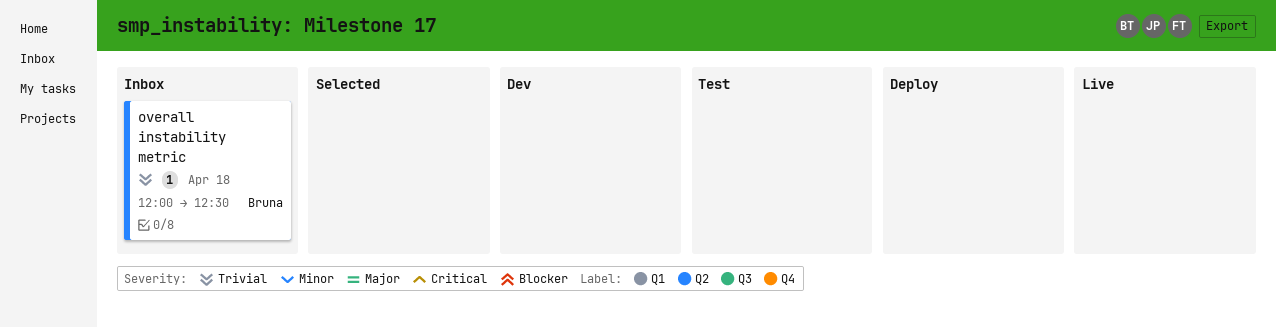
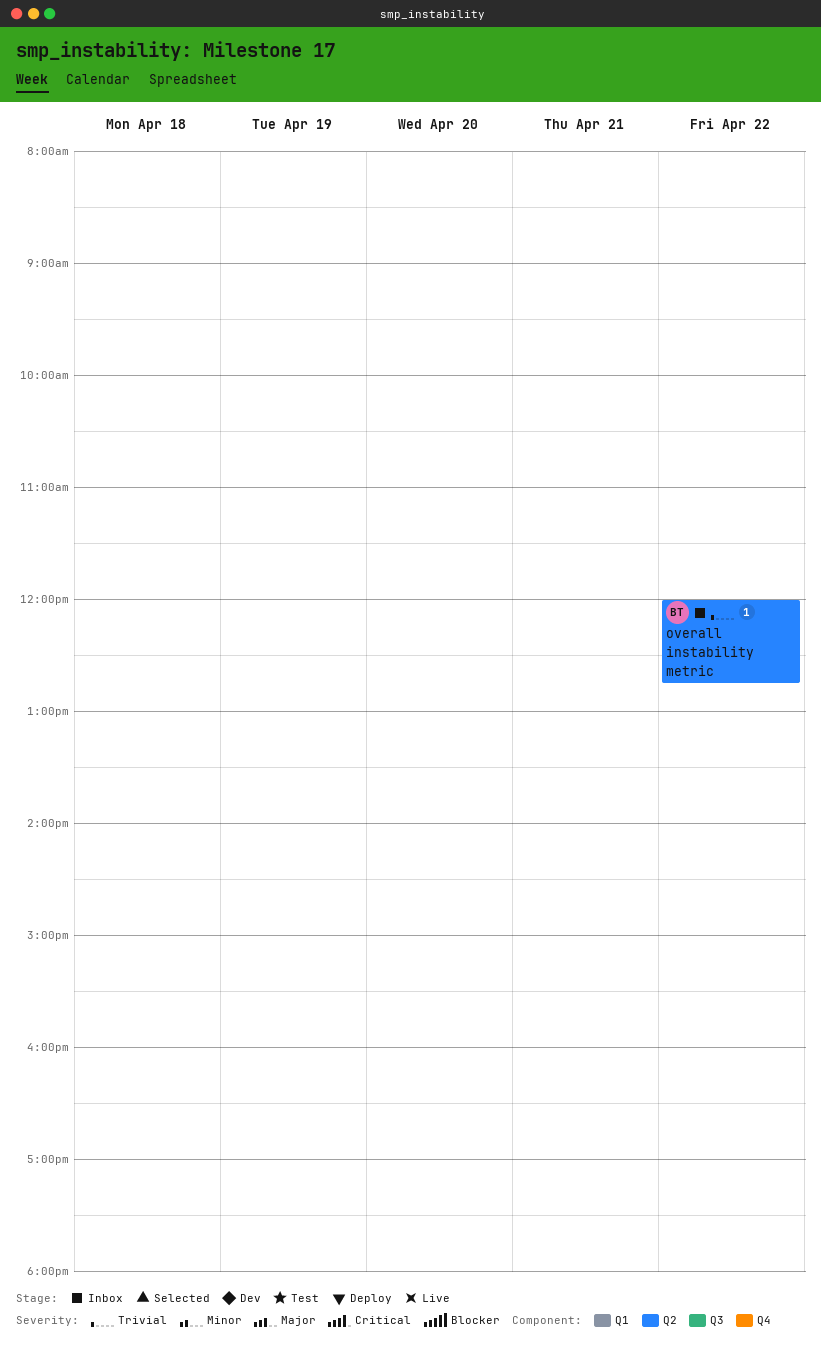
overall instability metric, day: Apr 18 -> Apr 22
overall instability metric, ends: 12:30 -> 12:45

